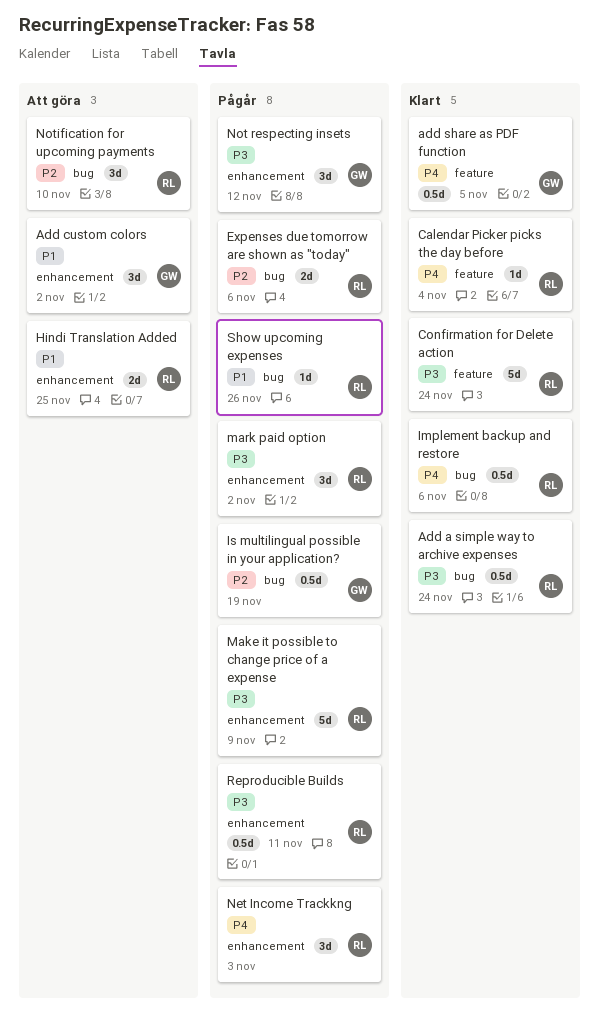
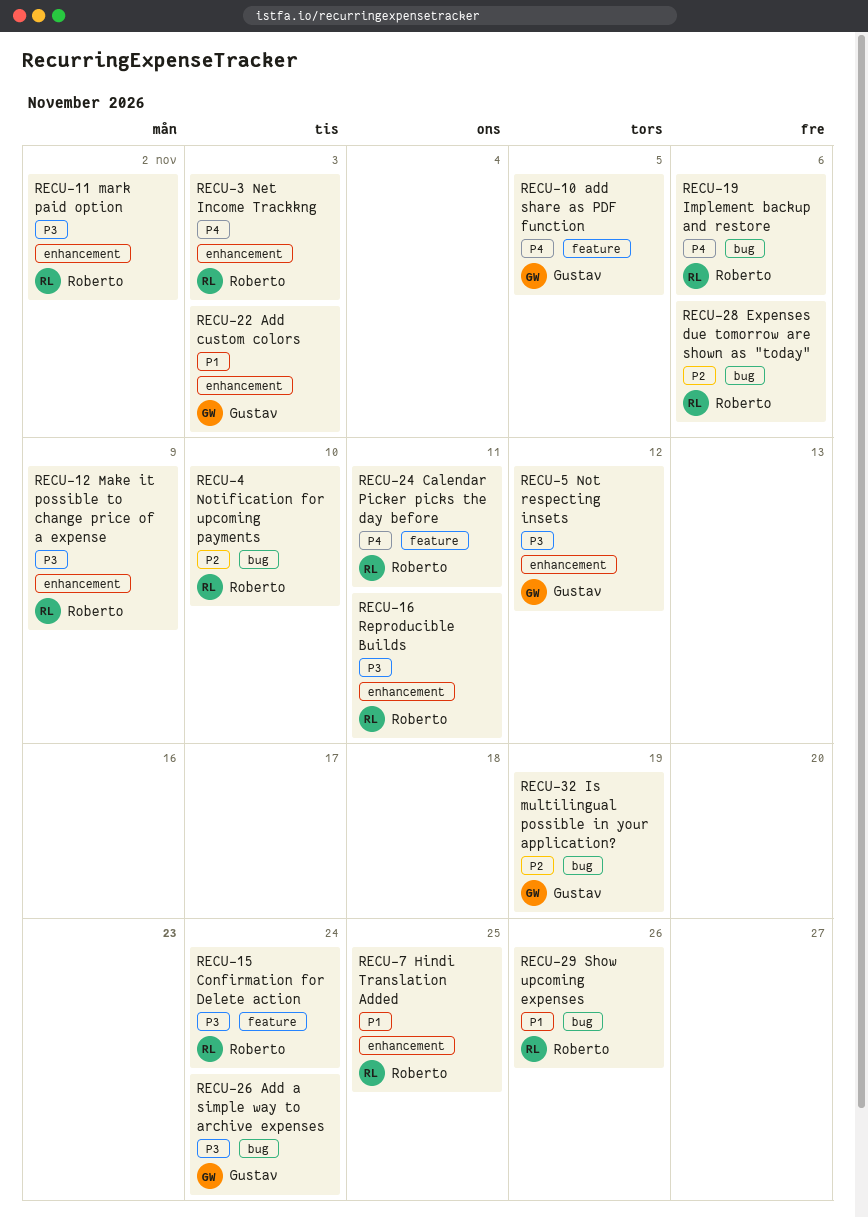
Add a simple way to archive expenses, owner: Roberto -> Gustav
Add custom colors, due: Nov 2 -> Nov 3
Calendar Picker picks the day before, due: Nov 4 -> Nov 11

